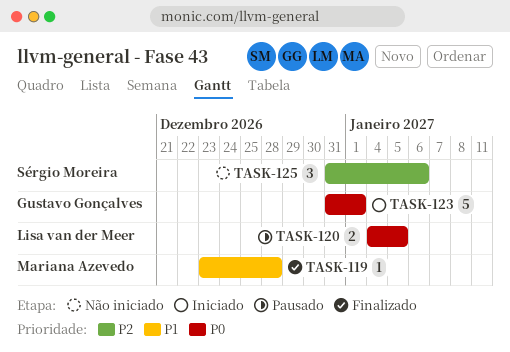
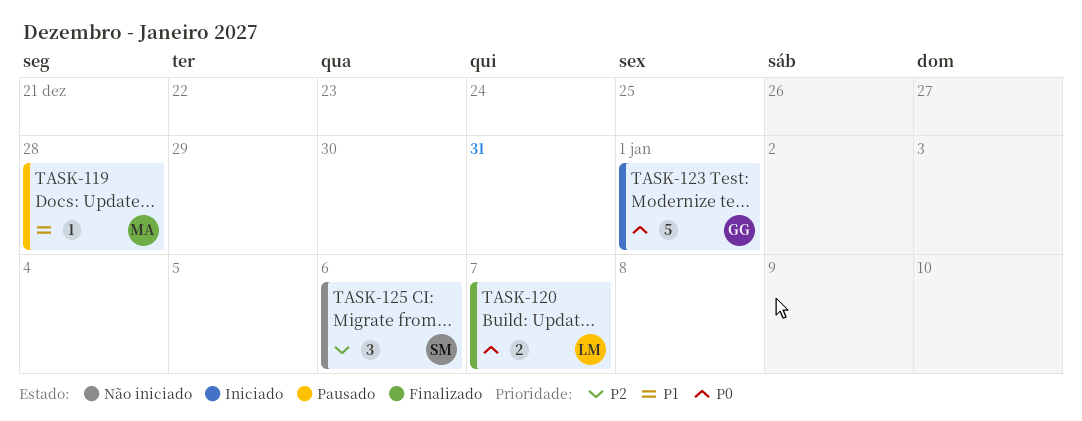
TASK-119, status: Finalizado -> Pausado
TASK-120, status: Pausado -> Finalizado
TASK-120, due: Jan 5 -> Jan 7

